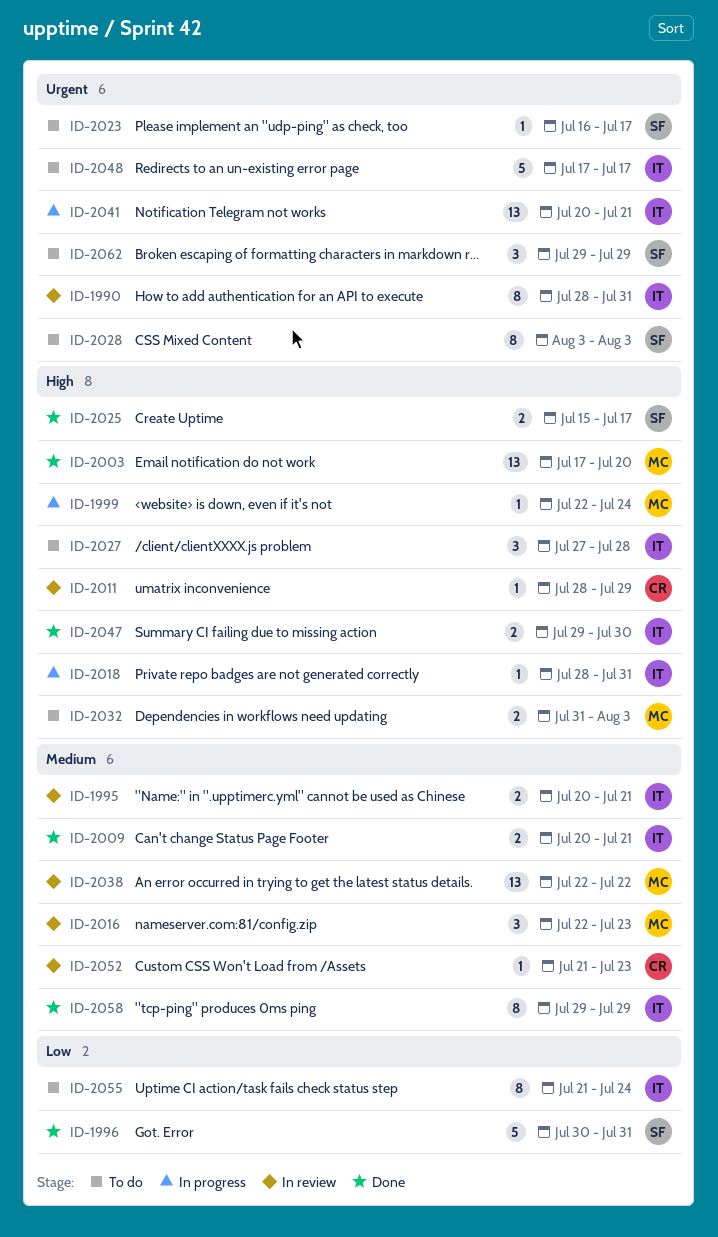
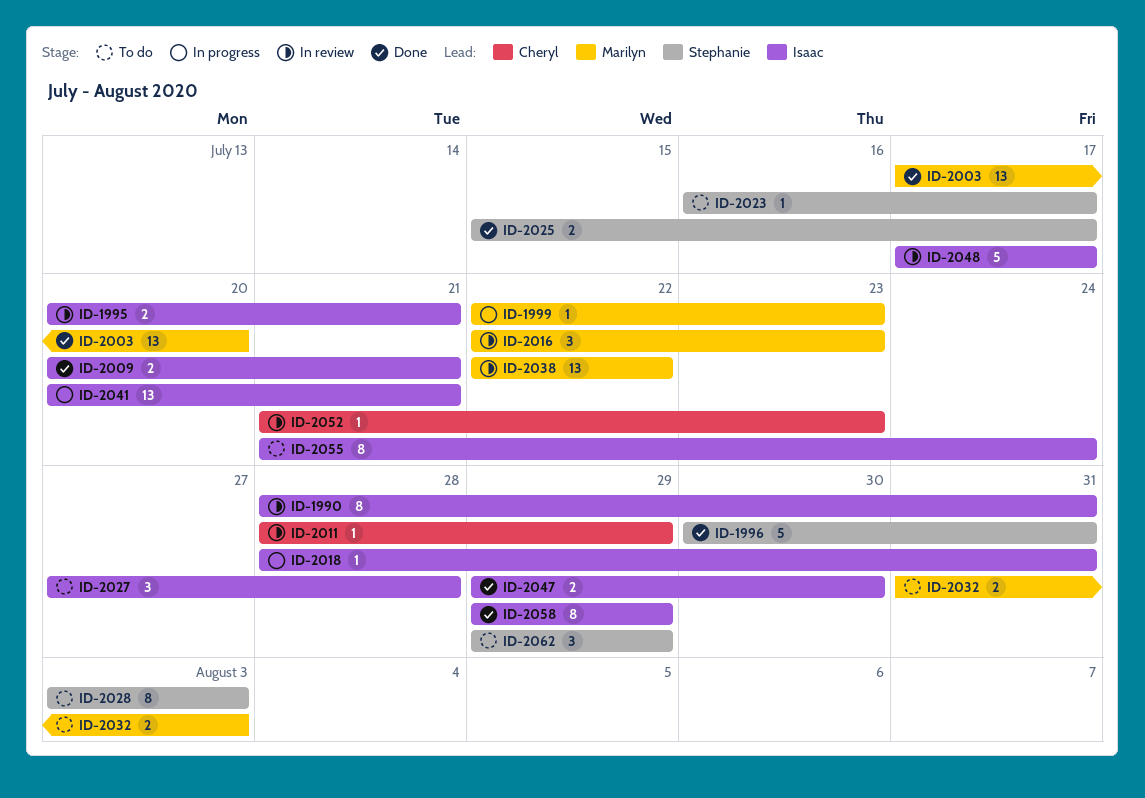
ID-1999, due: Jul 24 -> Jul 23
ID-2048, status: To do -> In review

